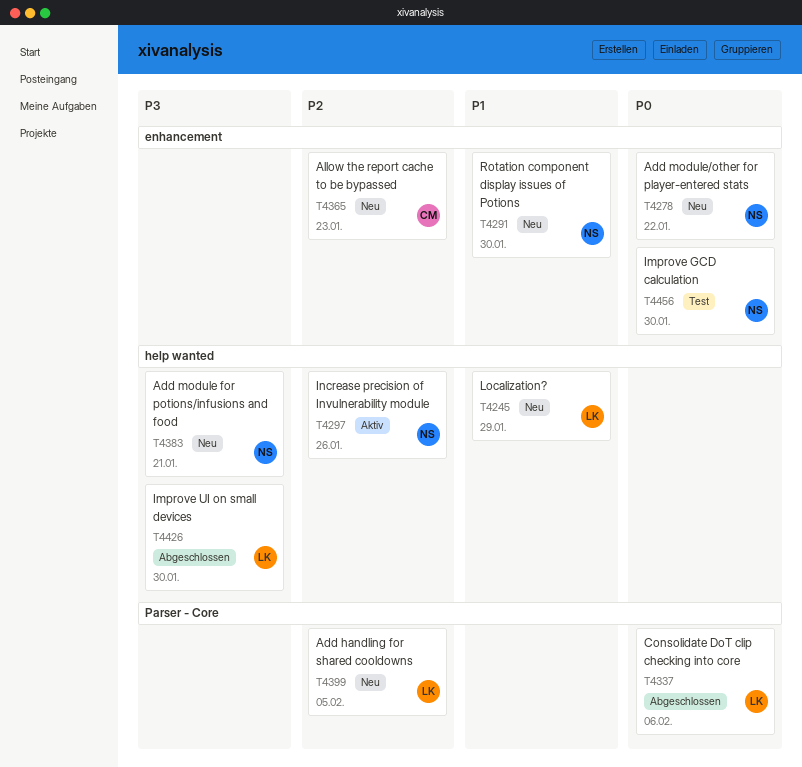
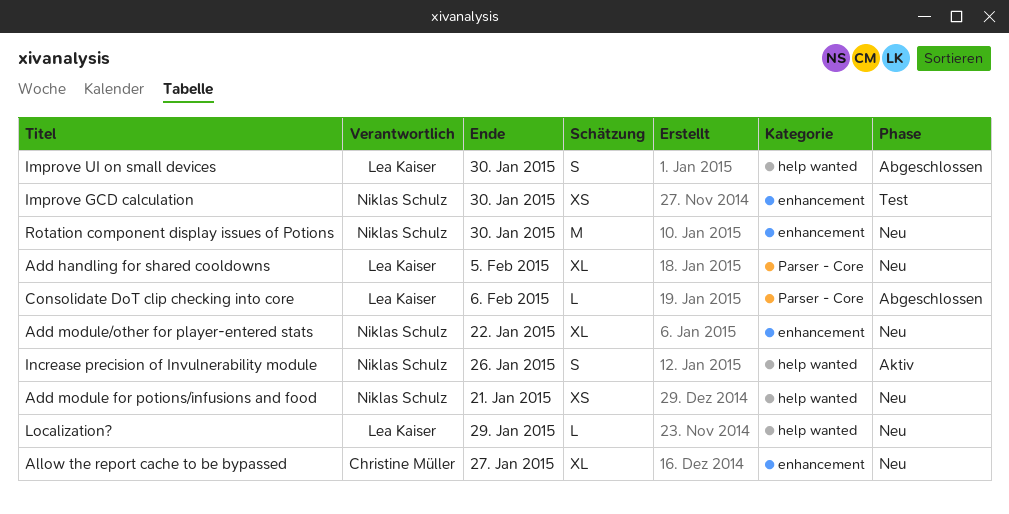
Allow the report cache to be bypassed, due: Jan 23 -> Jan 27

